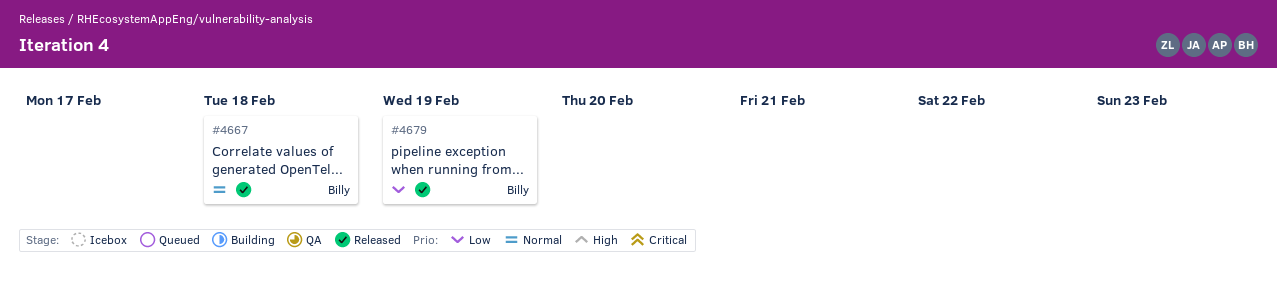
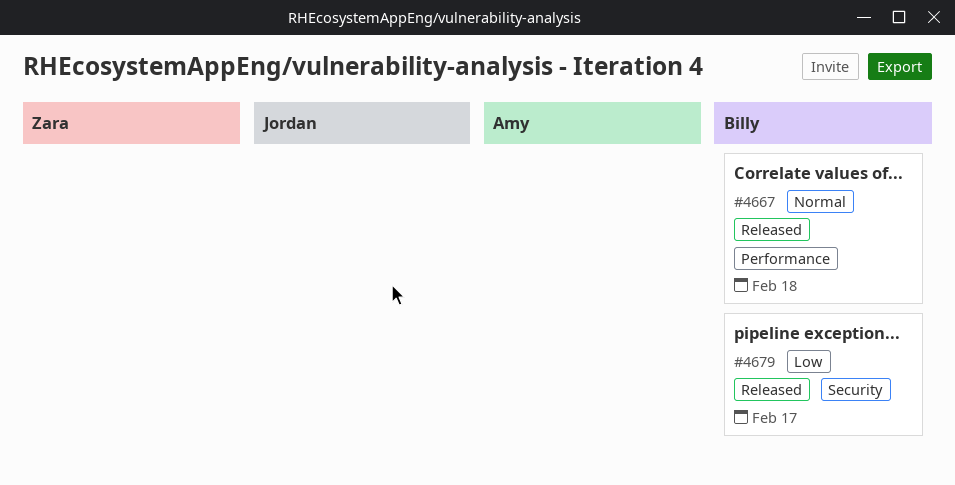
#4679, due: Feb 19 -> Feb 17

